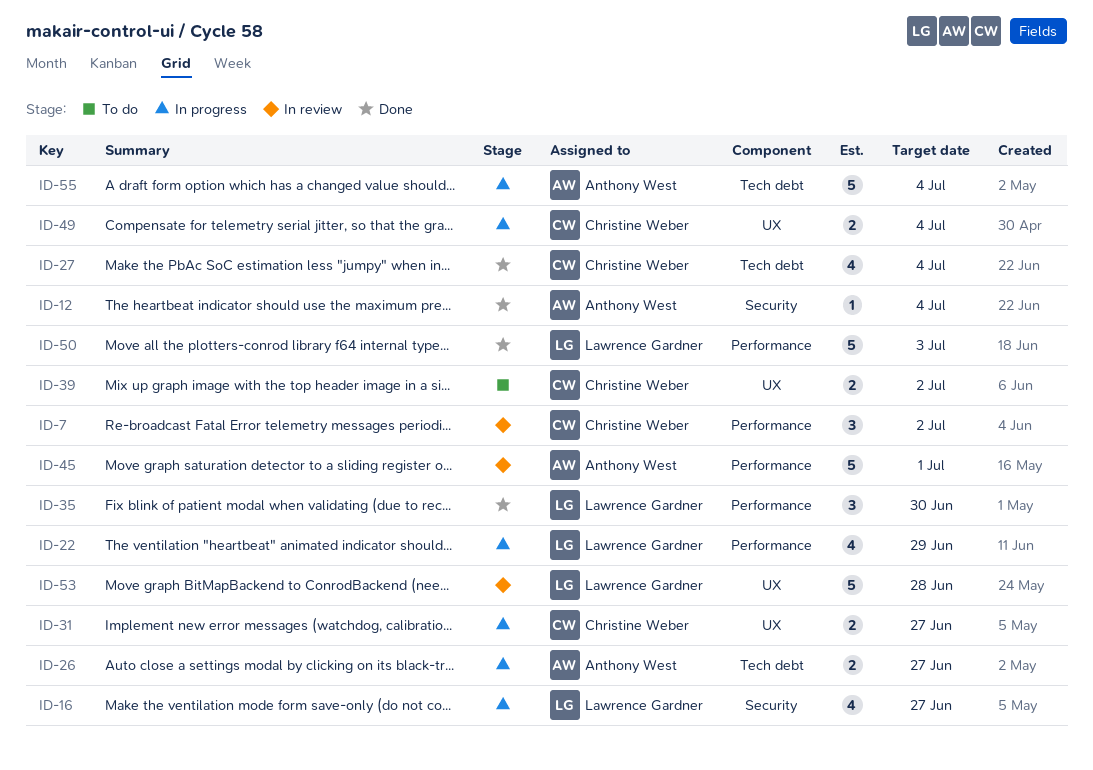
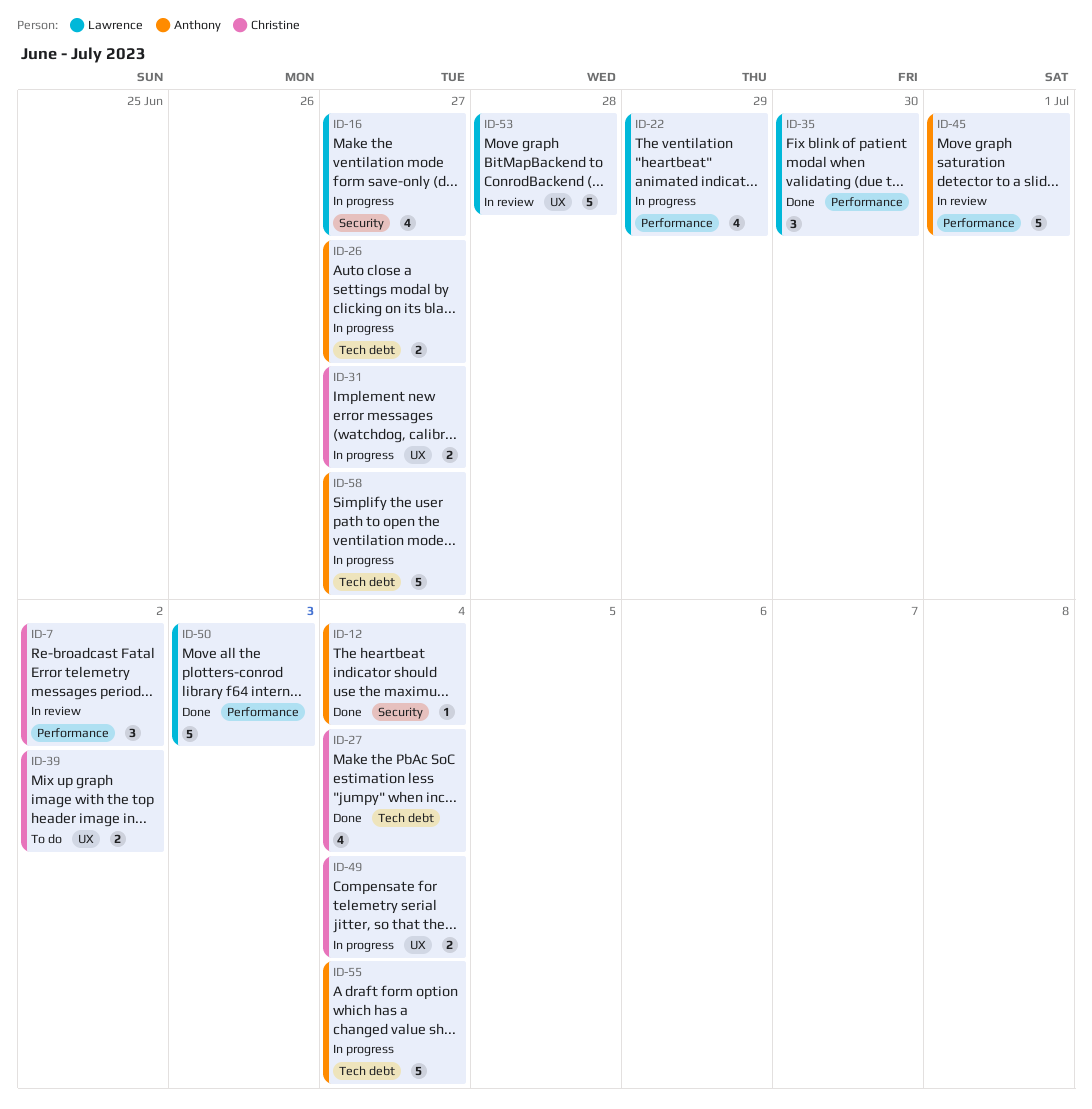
ID-58: none -> present

